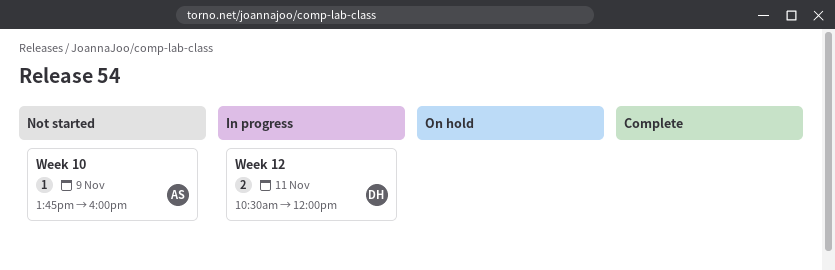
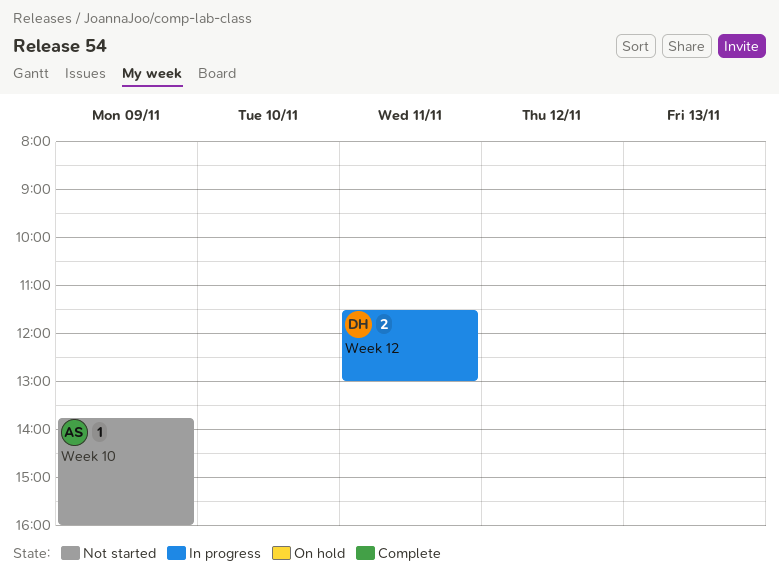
Week 12, begins: 10:30 -> 11:30
Week 12, ends: 12:00 -> 13:00

